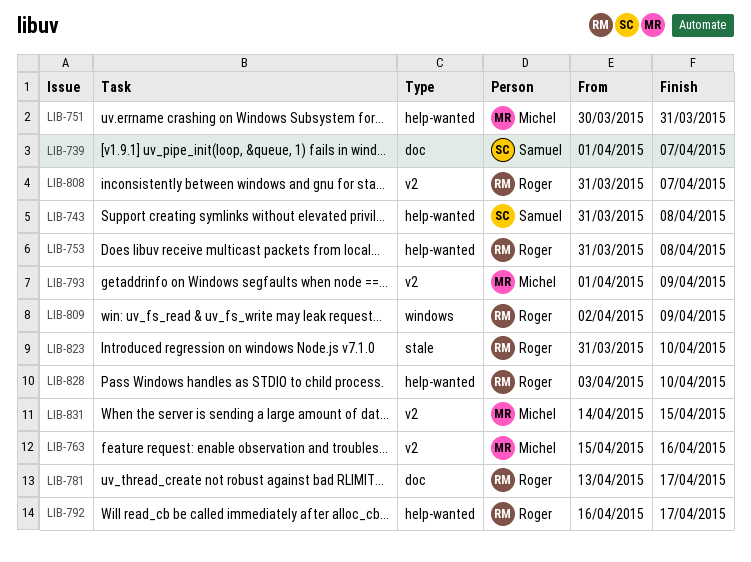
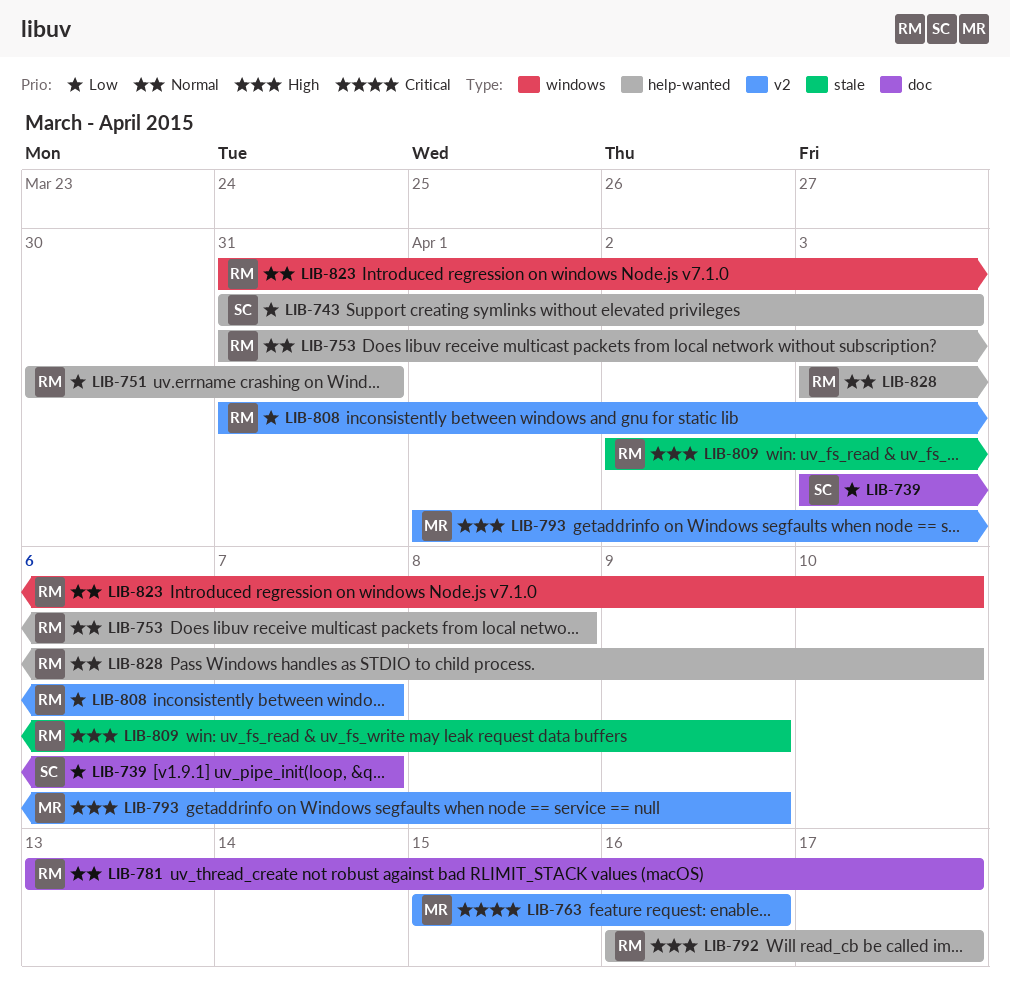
LIB-739, start: Apr 1 -> Apr 3
LIB-743, due: Apr 8 -> Apr 3
LIB-751, owner: Michel -> Roger
LIB-809, label: windows -> stale
LIB-823, label: stale -> windows
LIB-831: present -> none

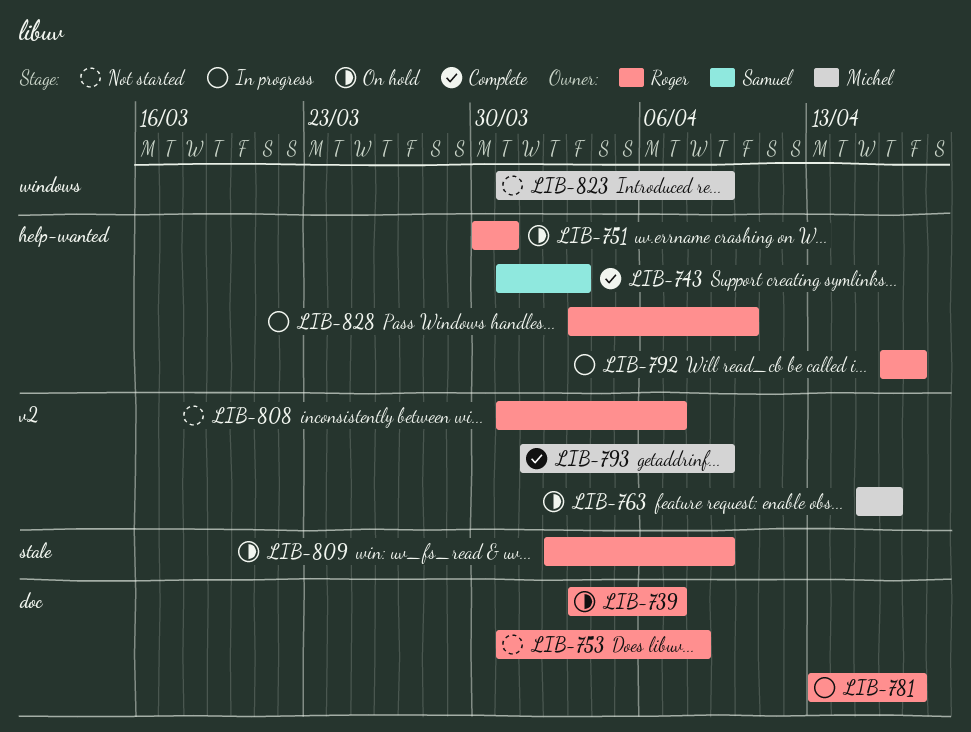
LIB-739, owner: Samuel -> Roger
LIB-753, label: help-wanted -> doc
LIB-823, owner: Roger -> Michel
LIB-823, due: Apr 10 -> Apr 9

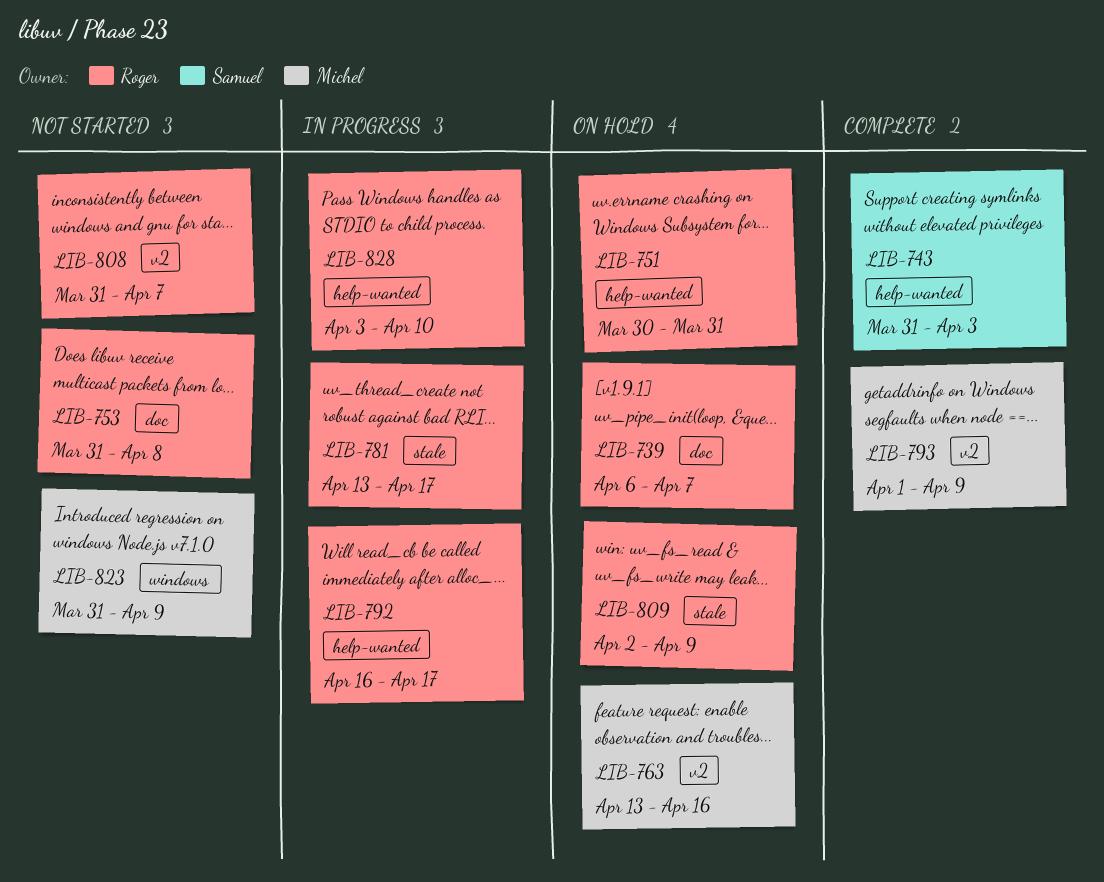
LIB-739, start: Apr 3 -> Apr 6
LIB-763, start: Apr 15 -> Apr 13
LIB-781, label: doc -> stale

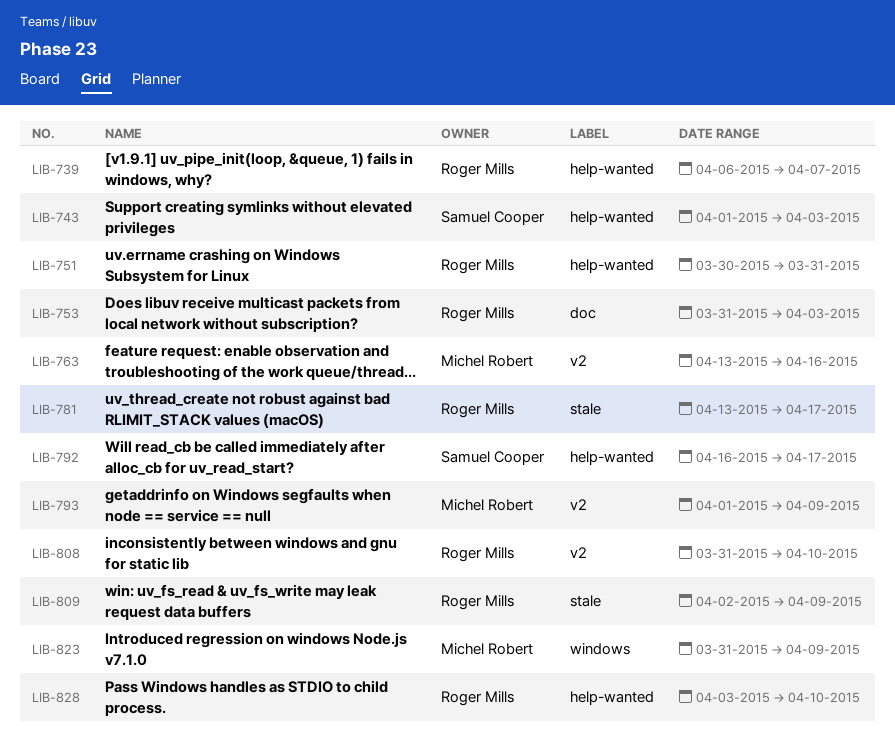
LIB-739, label: doc -> help-wanted
LIB-743, start: Mar 31 -> Apr 1
LIB-753, due: Apr 8 -> Apr 3
LIB-792, owner: Roger Mills -> Samuel Cooper
LIB-808, due: Apr 7 -> Apr 10

